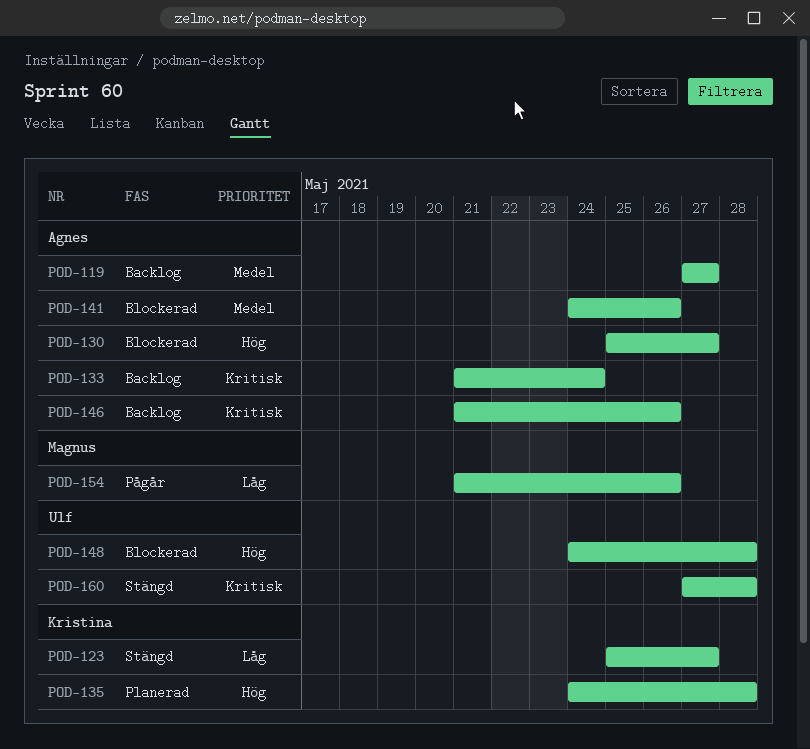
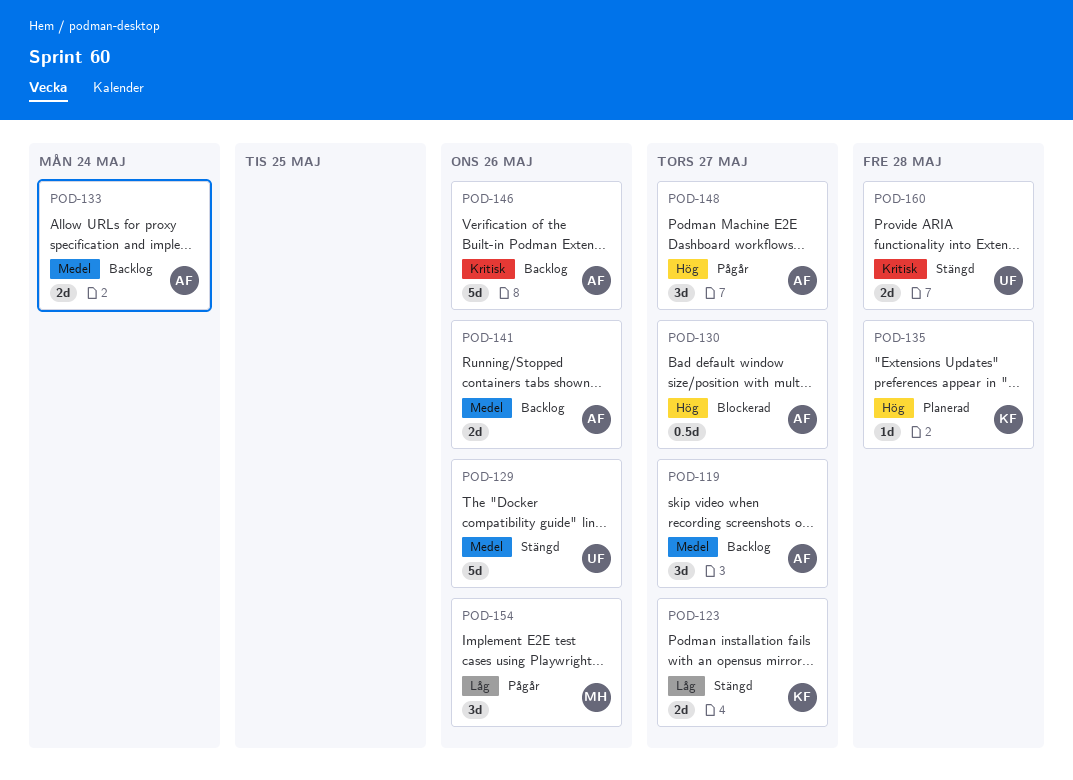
POD-129: none -> present
POD-133, priority: Kritisk -> Medel
POD-141, status: Blockerad -> Backlog
POD-148, status: Blockerad -> Pågår
POD-148, owner: Ulf -> Agnes
POD-148, due: May 28 -> May 27

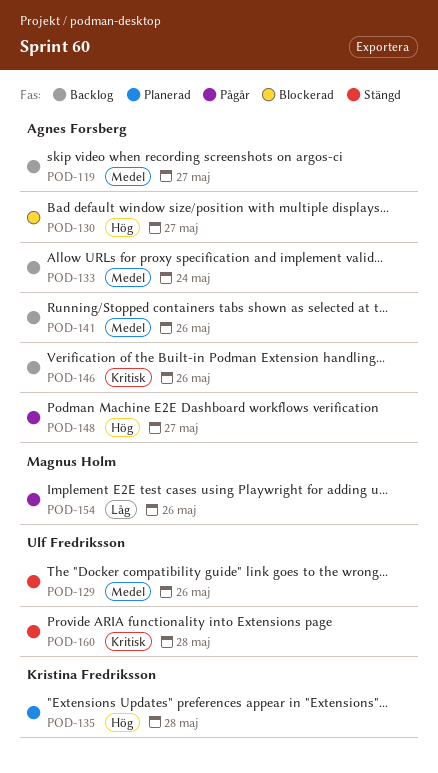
POD-123: present -> none

